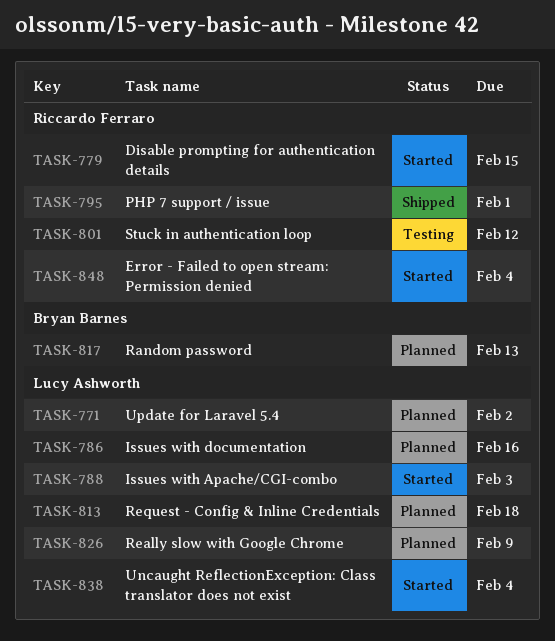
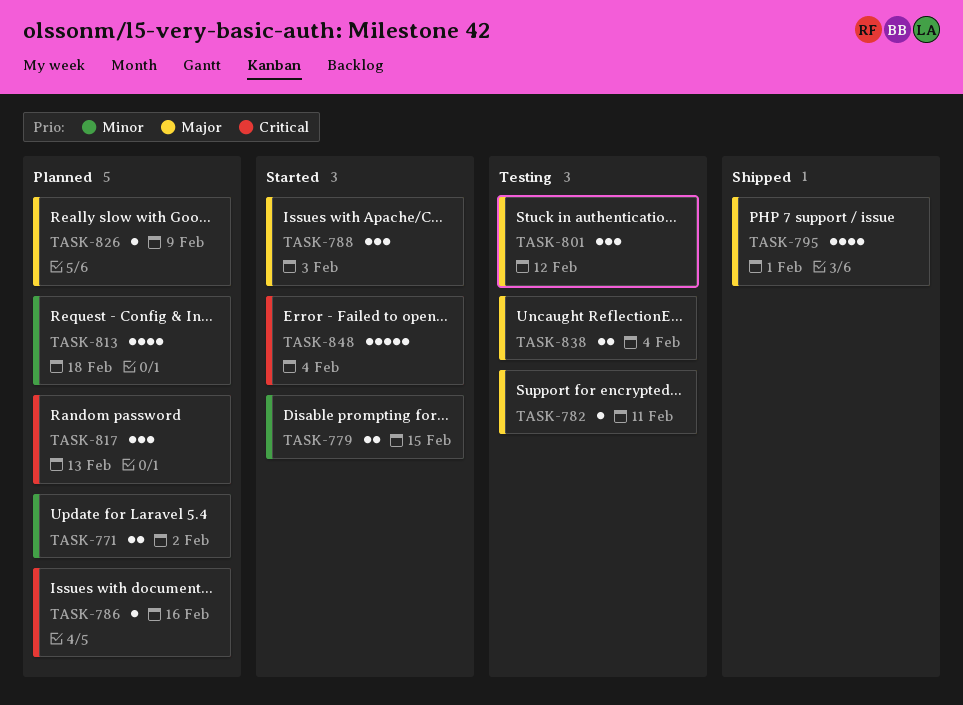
TASK-782: none -> present
TASK-838, status: Started -> Testing

